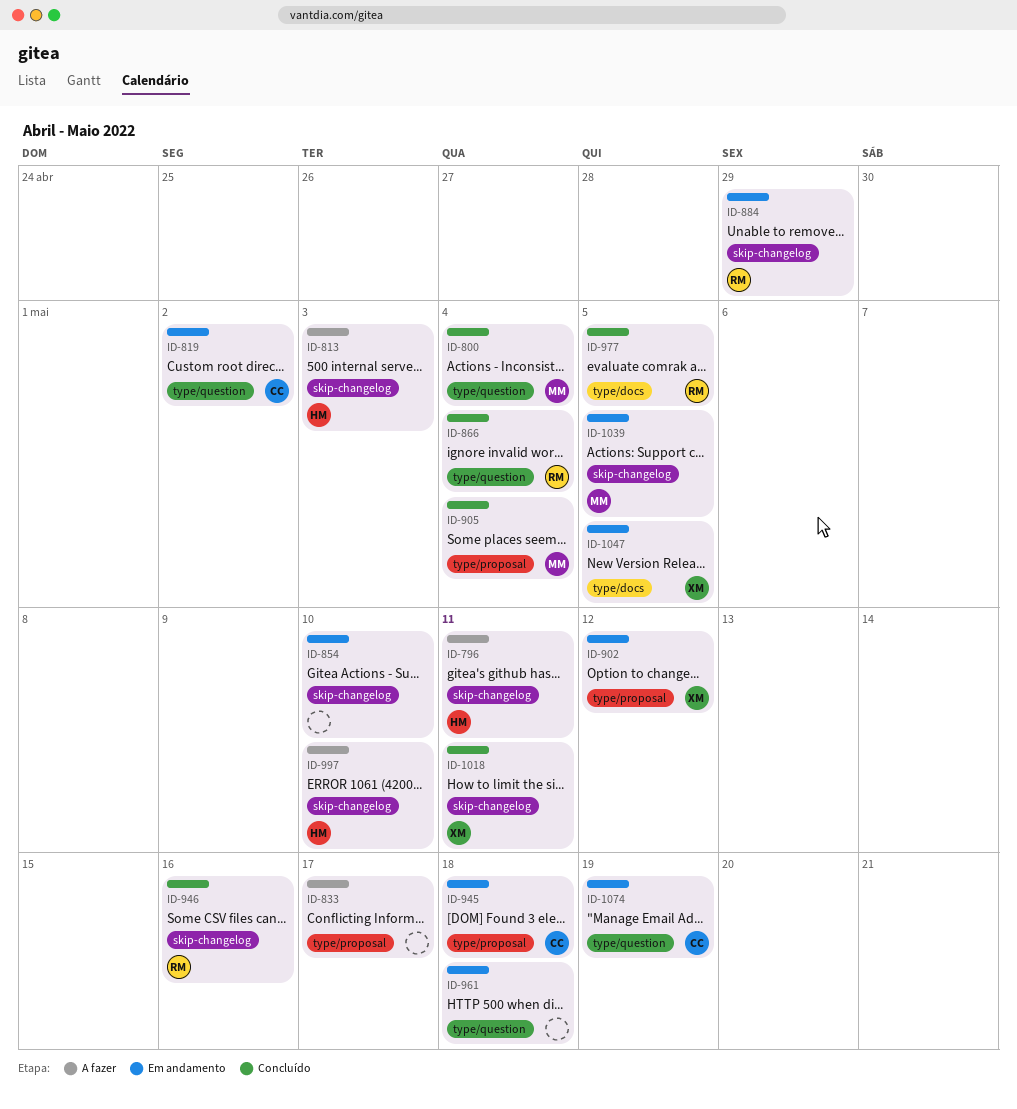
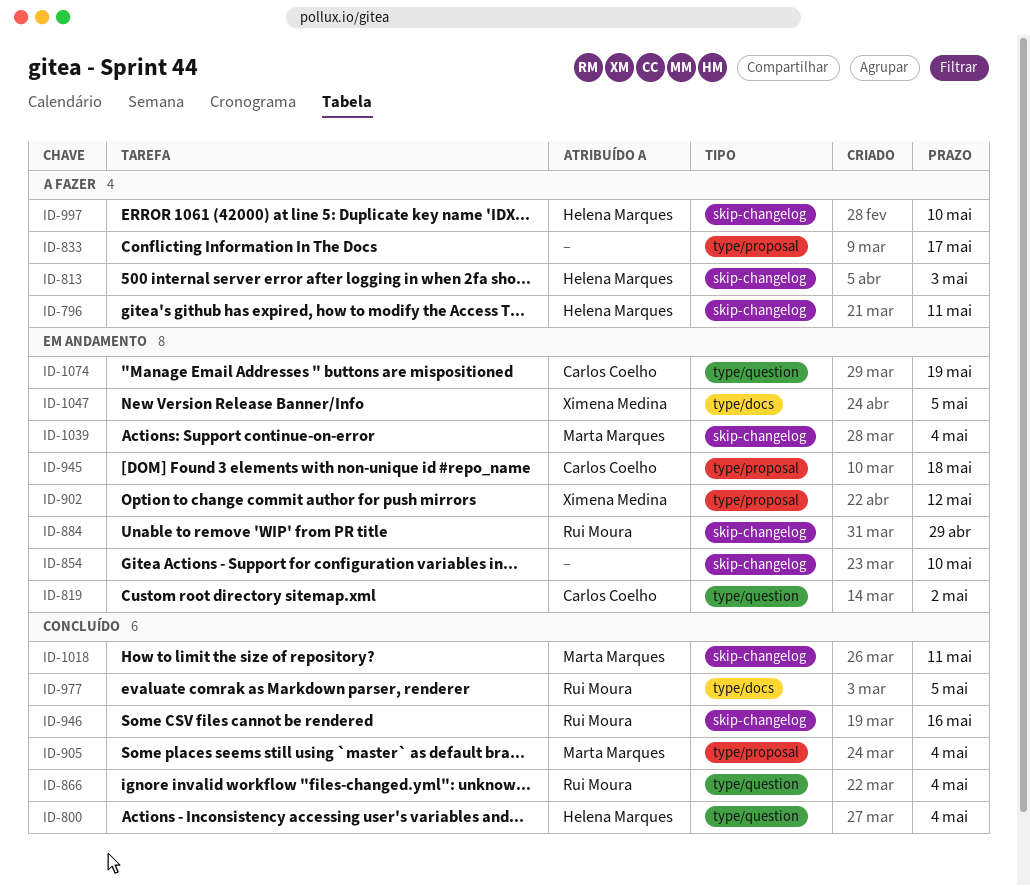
ID-800, owner: Marta Marques -> Helena Marques
ID-961: present -> none
ID-1018, owner: Ximena Medina -> Marta Marques
ID-1039, due: May 5 -> May 4

